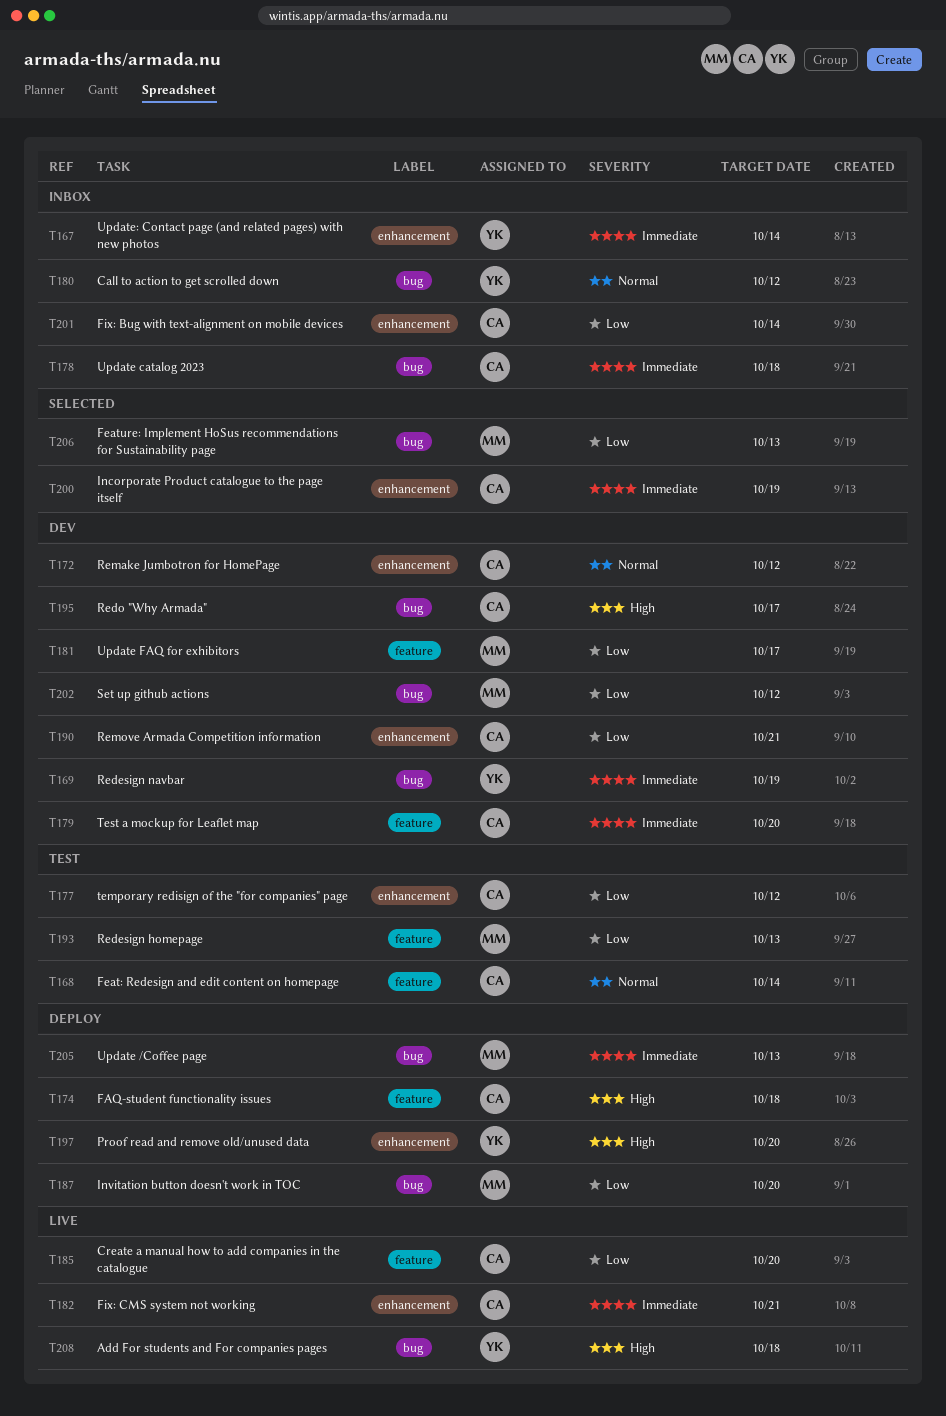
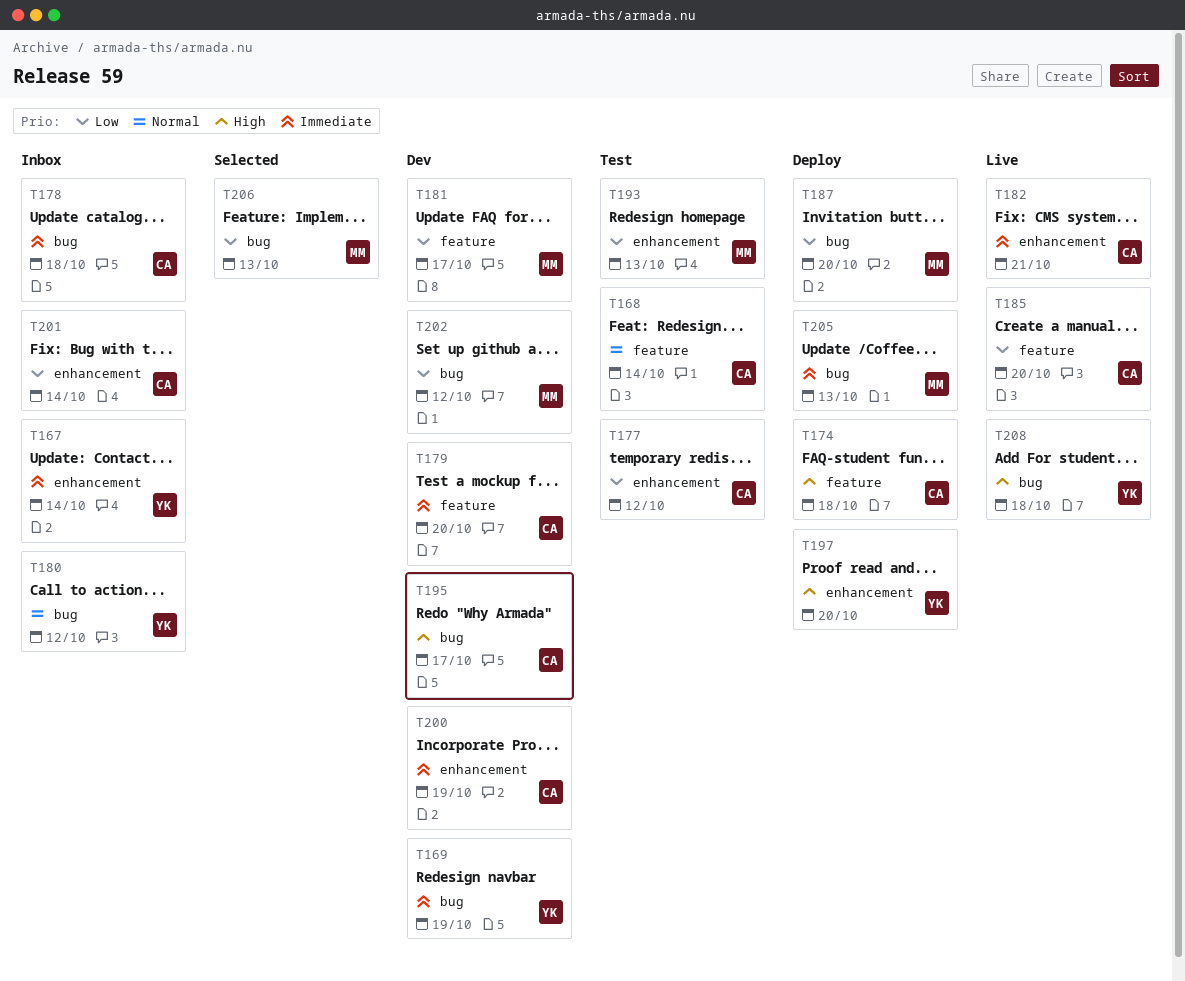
T172: present -> none
T190: present -> none
T193, label: feature -> enhancement
T200, status: Selected -> Dev

